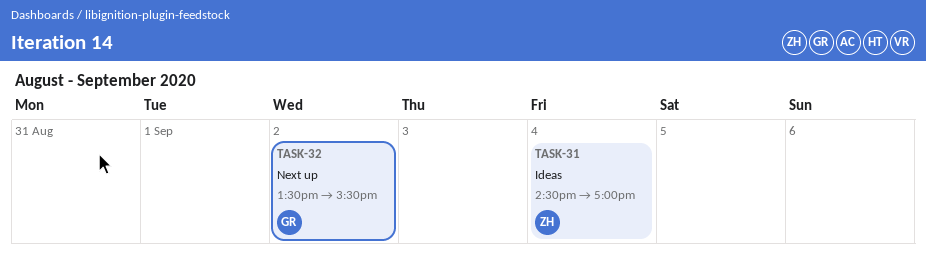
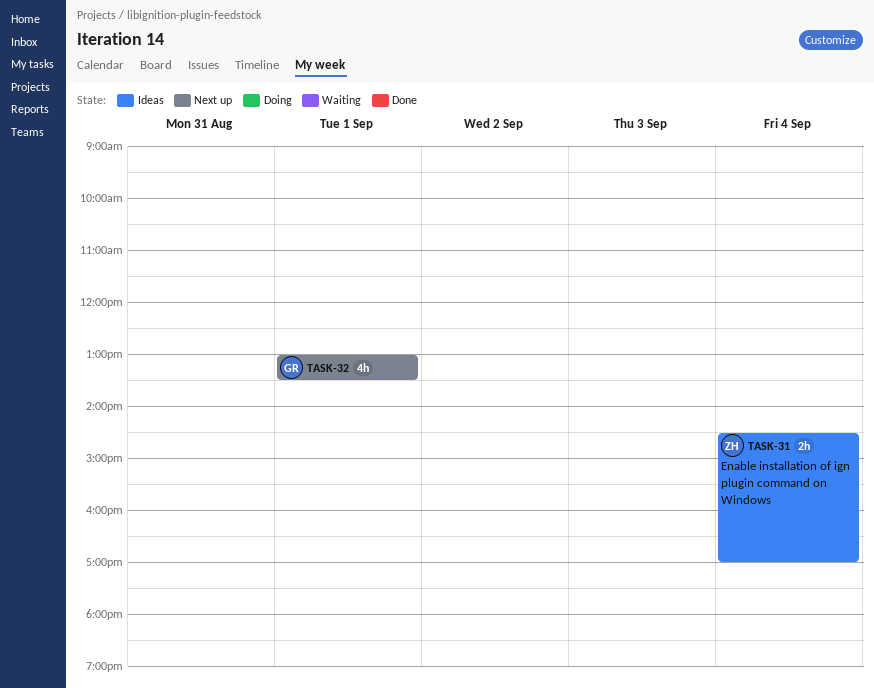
TASK-32, day: Sep 2 -> Sep 1
TASK-32, begins: 13:30 -> 13:00
TASK-32, ends: 15:30 -> 13:30

